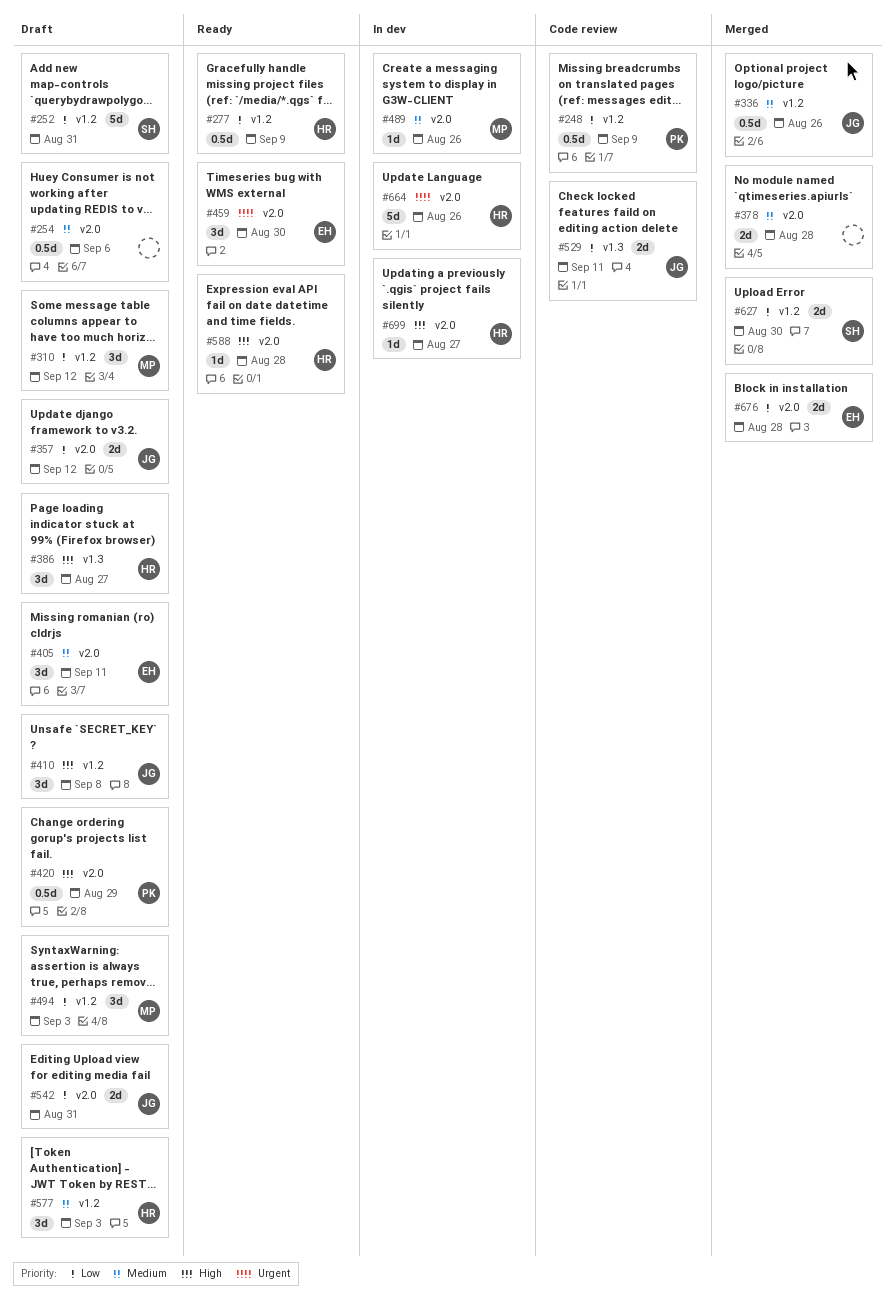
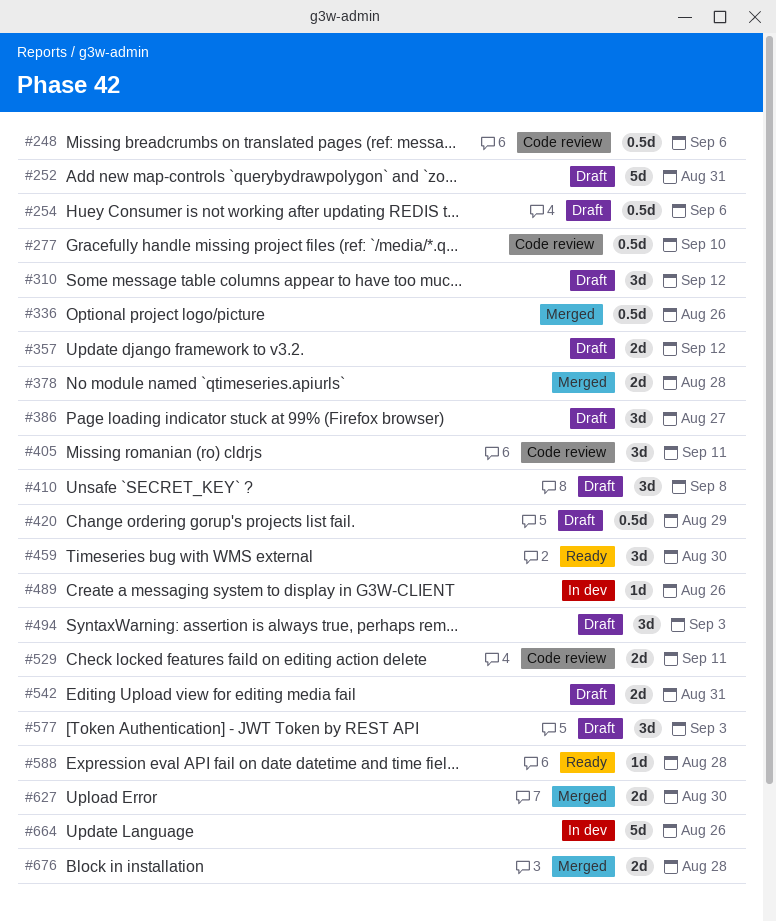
#248, due: Sep 9 -> Sep 6
#277, status: Ready -> Code review
#277, due: Sep 9 -> Sep 10
#405, status: Draft -> Code review
#699: present -> none

